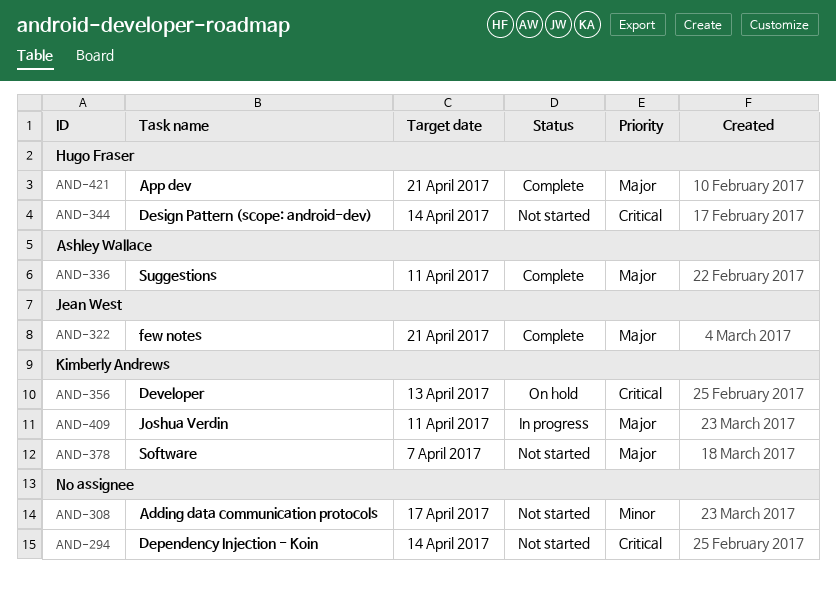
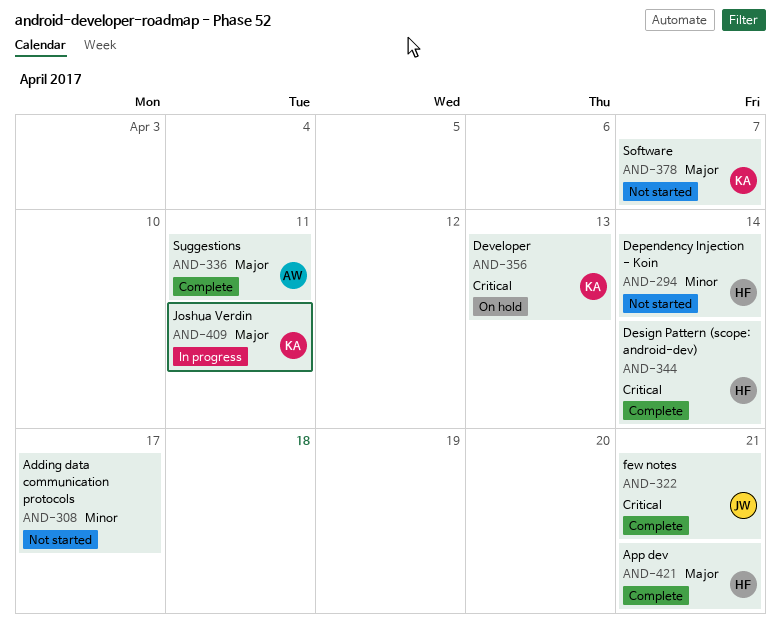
AND-294, owner: none -> Hugo Fraser
AND-294, priority: Critical -> Minor
AND-322, priority: Major -> Critical
AND-344, status: Not started -> Complete

